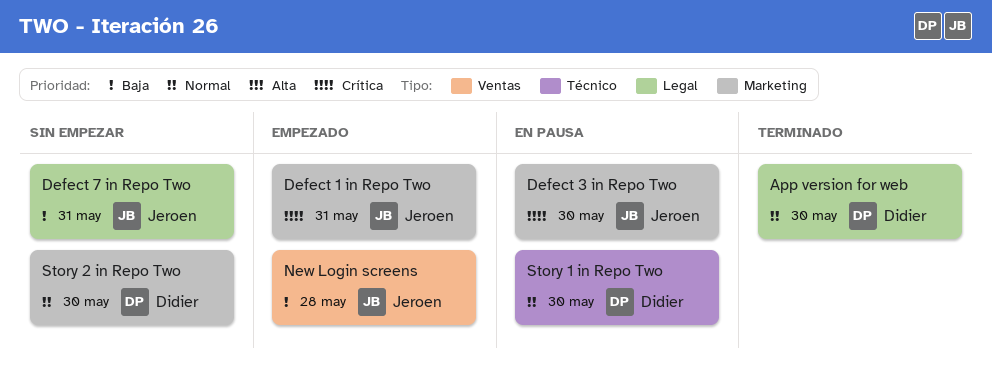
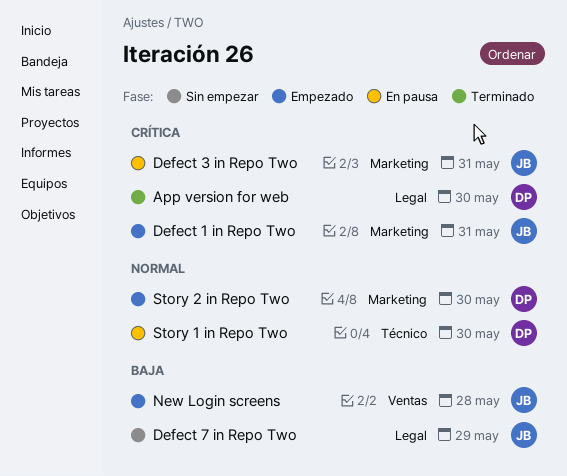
App version for web, priority: Normal -> Crítica
Defect 3 in Repo Two, due: May 30 -> May 31
Defect 7 in Repo Two, due: May 31 -> May 29
Story 2 in Repo Two, status: Sin empezar -> Empezado

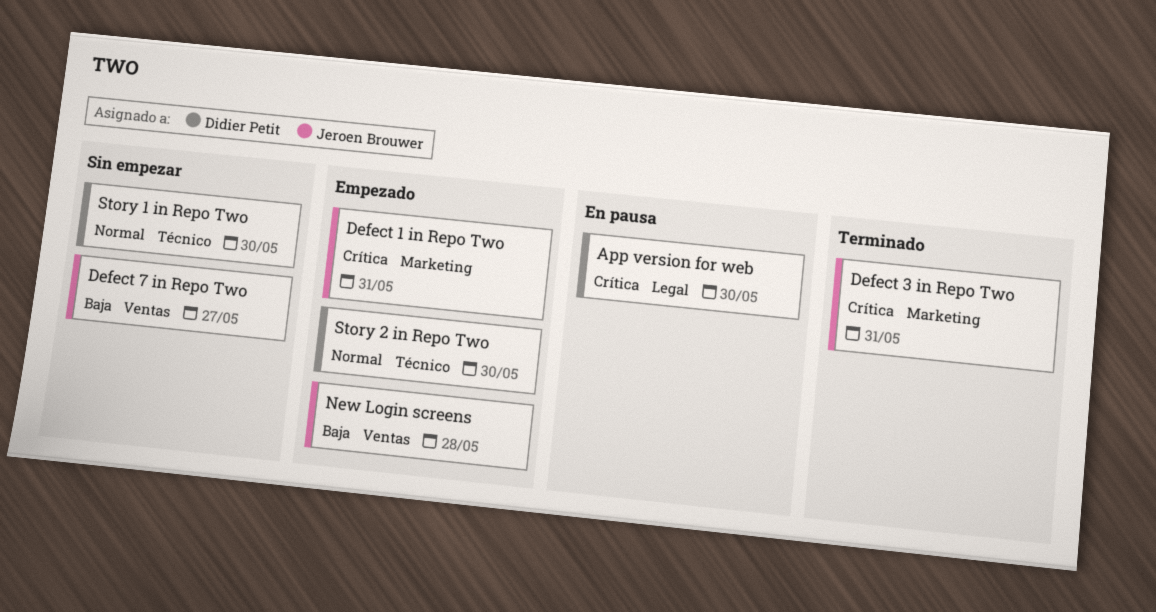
App version for web, status: Terminado -> En pausa
Defect 3 in Repo Two, status: En pausa -> Terminado
Defect 7 in Repo Two, label: Legal -> Ventas
Defect 7 in Repo Two, due: May 29 -> May 27
Story 1 in Repo Two, status: En pausa -> Sin empezar
Story 2 in Repo Two, label: Marketing -> Técnico

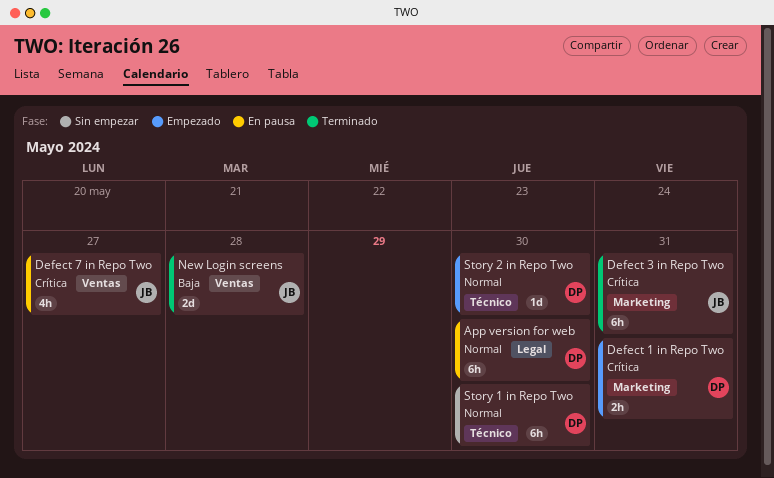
App version for web, priority: Crítica -> Normal
Defect 1 in Repo Two, owner: Jeroen Brouwer -> Didier Petit
Defect 7 in Repo Two, status: Sin empezar -> En pausa
Defect 7 in Repo Two, priority: Baja -> Crítica
New Login screens, status: Empezado -> Terminado

